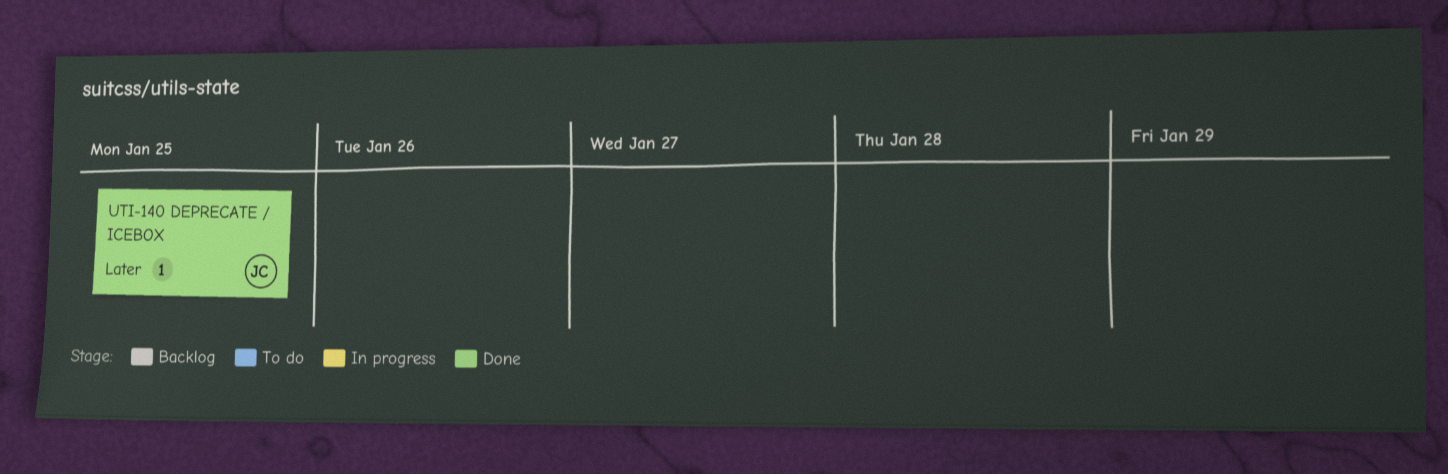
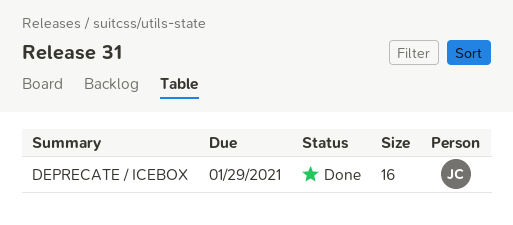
DEPRECATE / ICEBOX, estimate: 1 -> 16
DEPRECATE / ICEBOX, due: Jan 25 -> Jan 29

